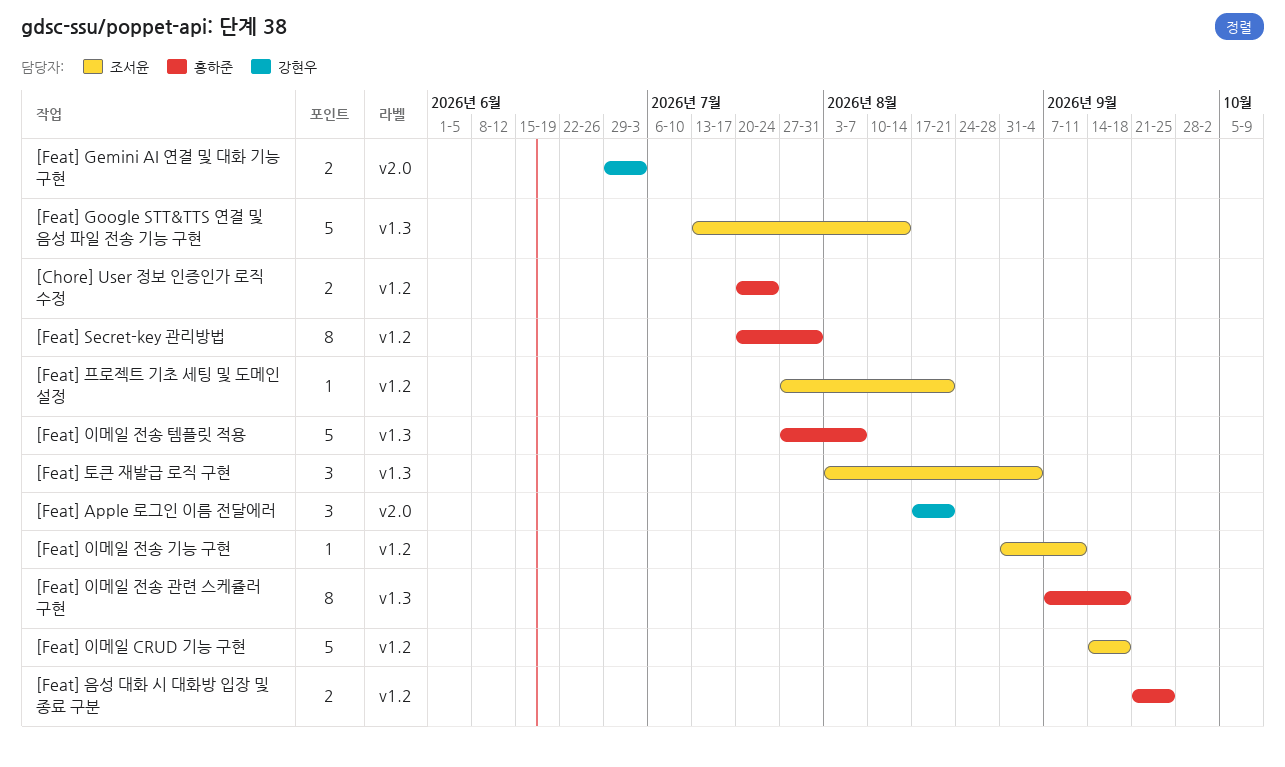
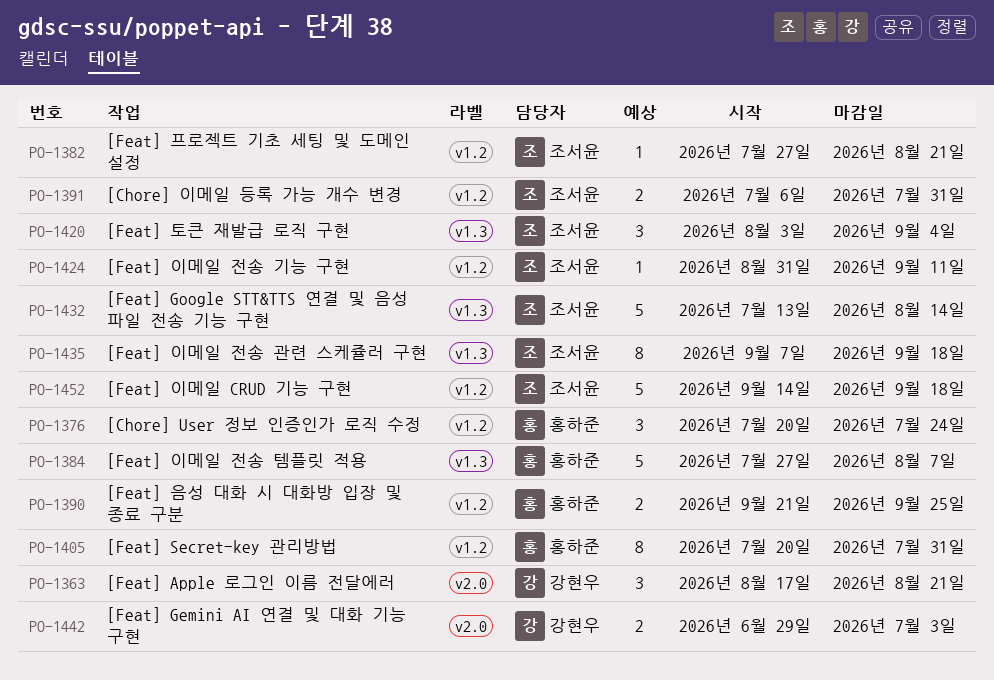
[Chore] User 정보 인증인가 로직 수정, estimate: 2 -> 3
[Chore] 이메일 등록 가능 개수 변경: none -> present
[Feat] 이메일 전송 관련 스케쥴러 구현, owner: 홍하준 -> 조서윤

